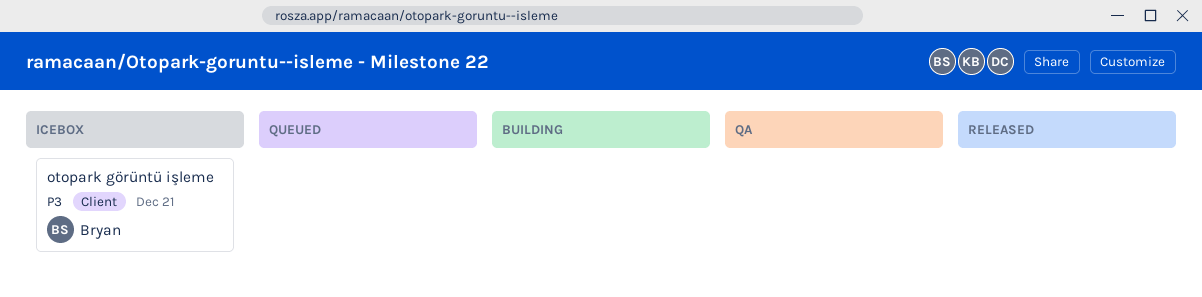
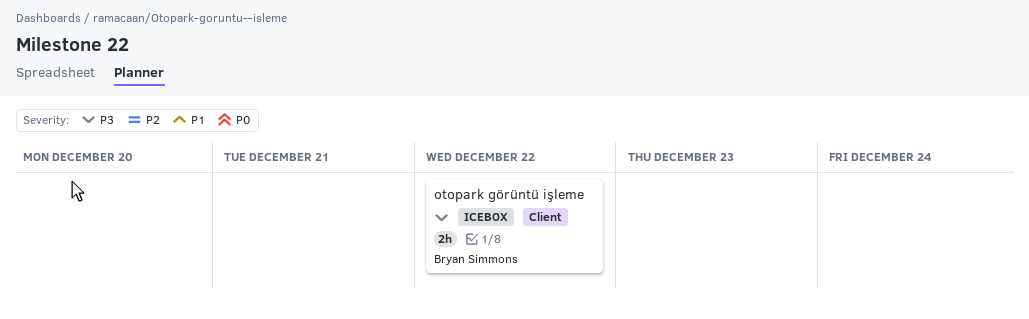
otopark görüntü işleme, due: Dec 21 -> Dec 22

